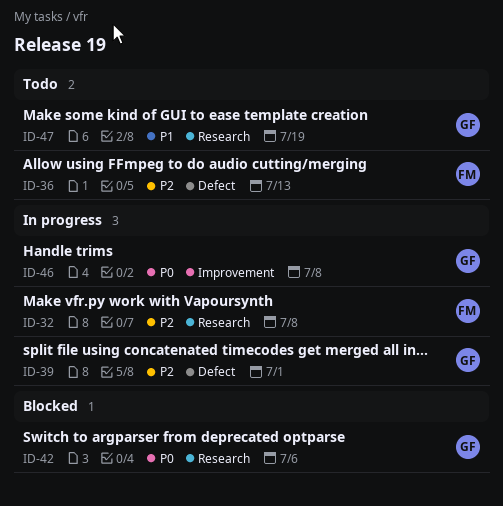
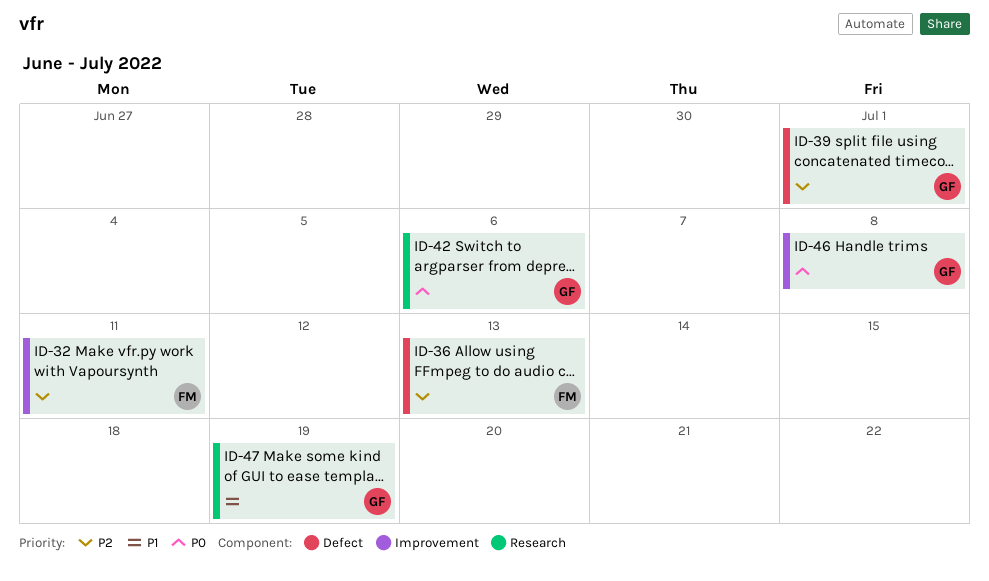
ID-32, label: Research -> Improvement
ID-32, due: Jul 8 -> Jul 11

